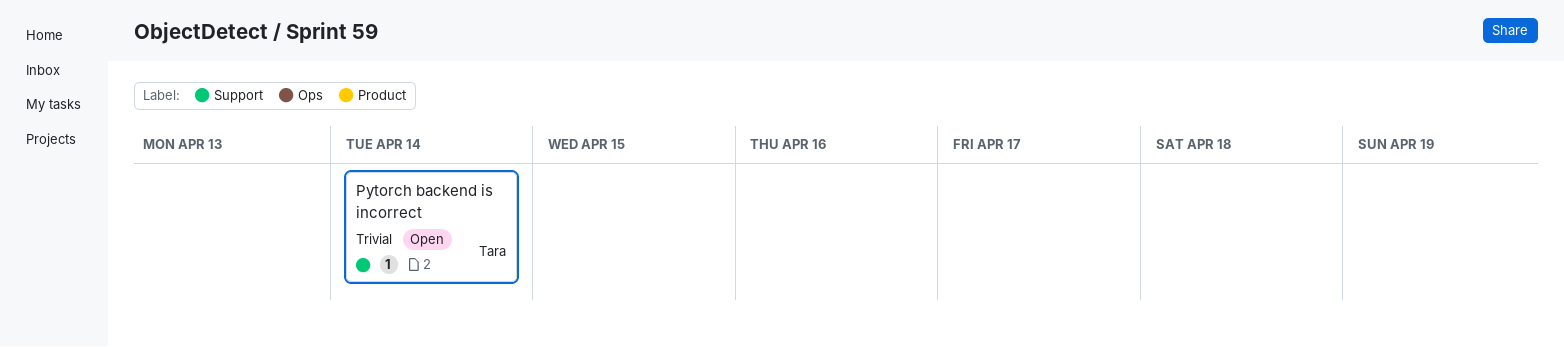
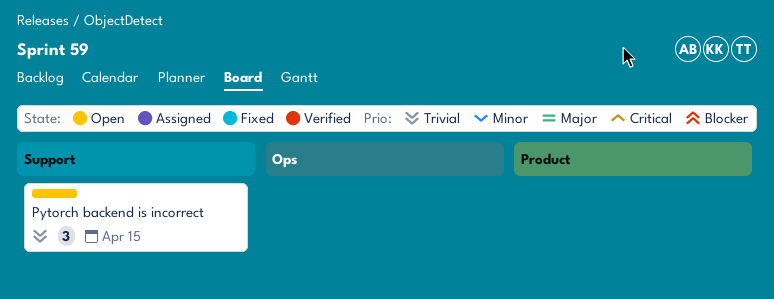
Pytorch backend is incorrect, estimate: 1 -> 3
Pytorch backend is incorrect, due: Apr 14 -> Apr 15

